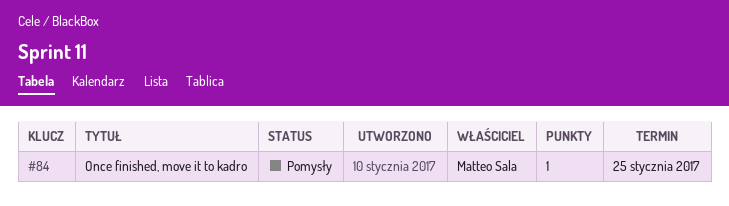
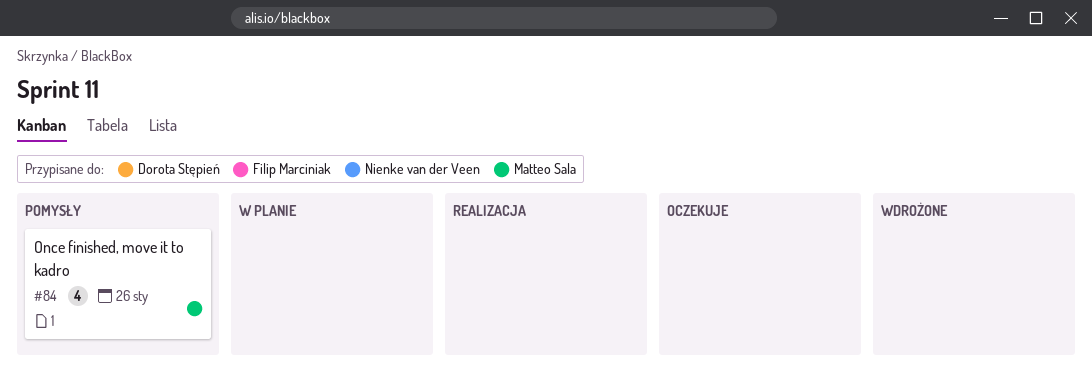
#84, estimate: 1 -> 4
#84, due: Jan 25 -> Jan 26

